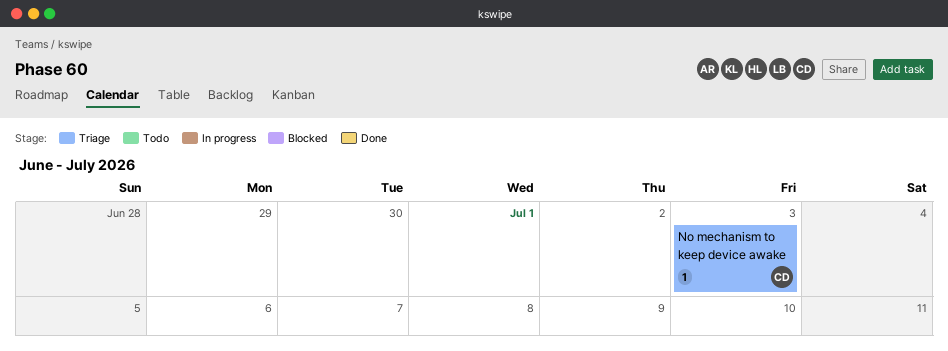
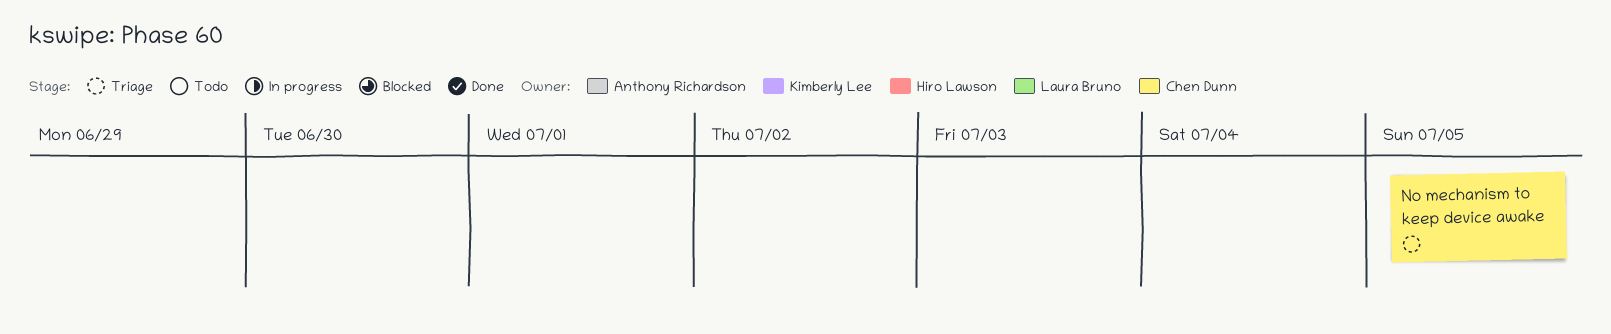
No mechanism to keep device awake, due: Jul 3 -> Jul 5

